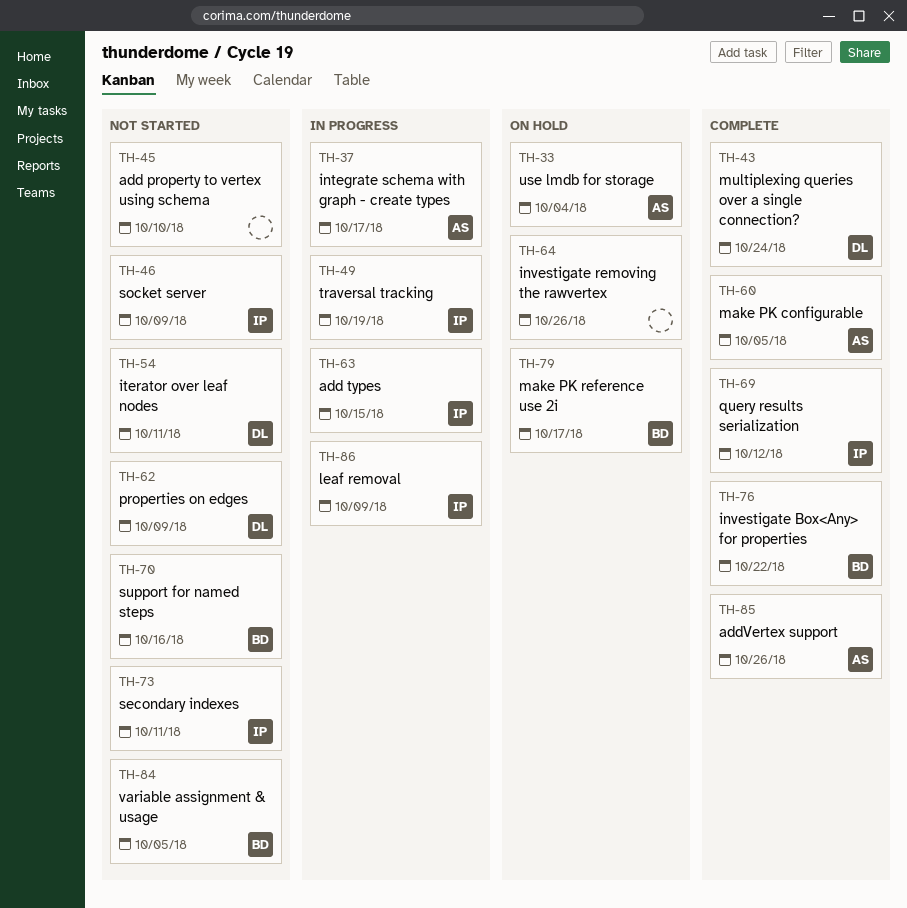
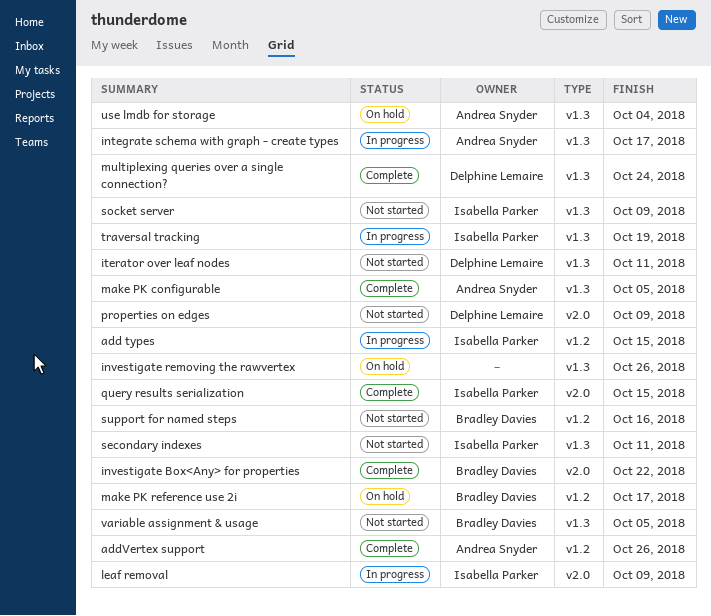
add property to vertex using schema: present -> none
query results serialization, due: Oct 12 -> Oct 15

